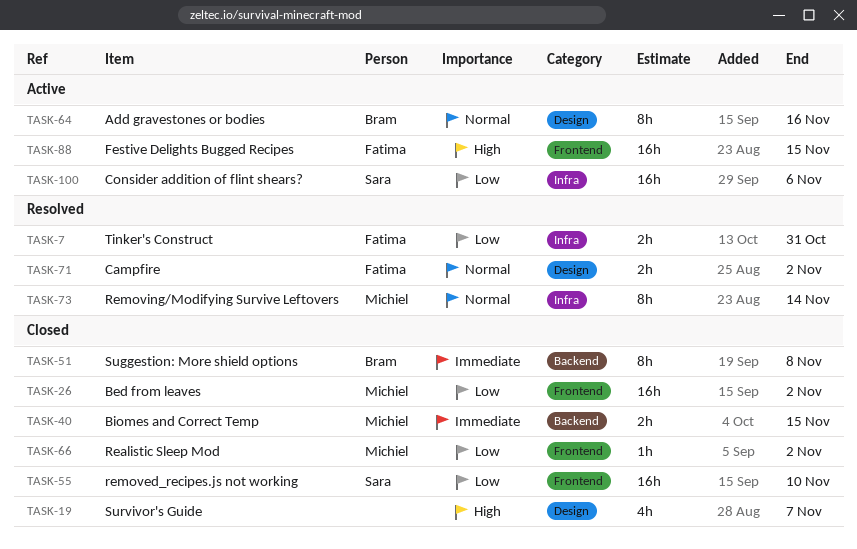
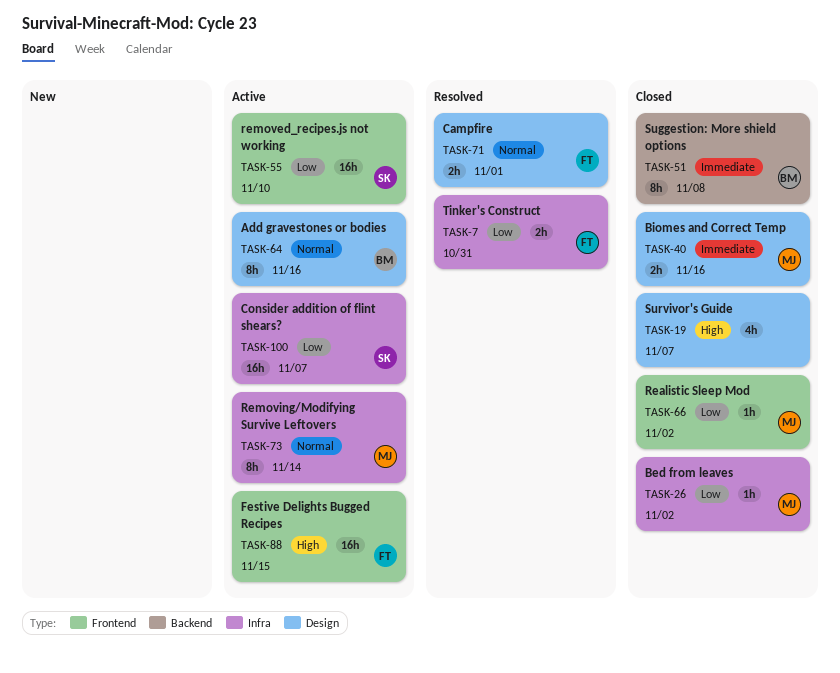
TASK-26, label: Frontend -> Infra
TASK-26, estimate: 16h -> 1h
TASK-40, label: Backend -> Design
TASK-40, due: Nov 15 -> Nov 16
TASK-55, status: Closed -> Active
TASK-71, due: Nov 2 -> Nov 1
TASK-73, status: Resolved -> Active
TASK-100, due: Nov 6 -> Nov 7

